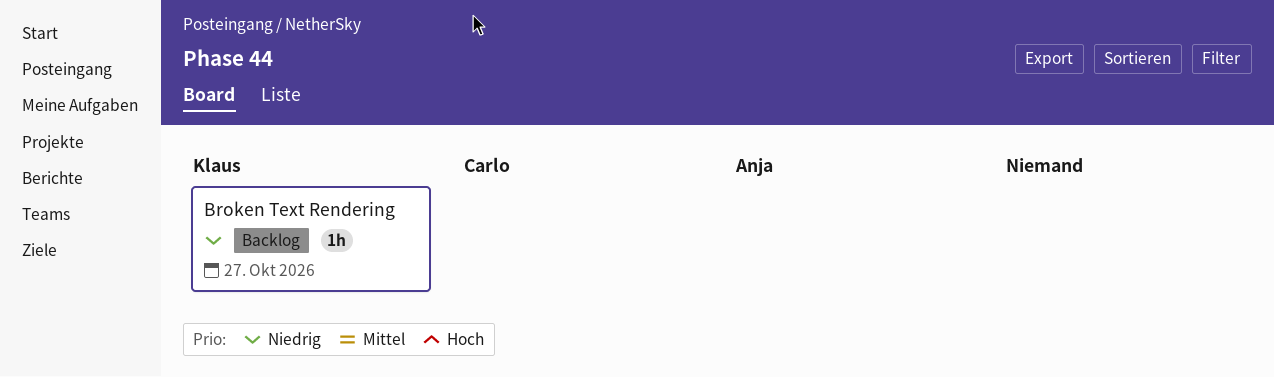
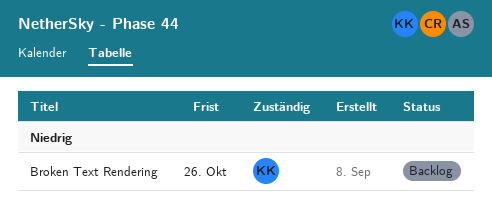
Broken Text Rendering, due: Oct 27 -> Oct 26

